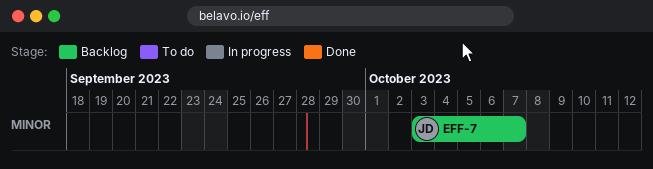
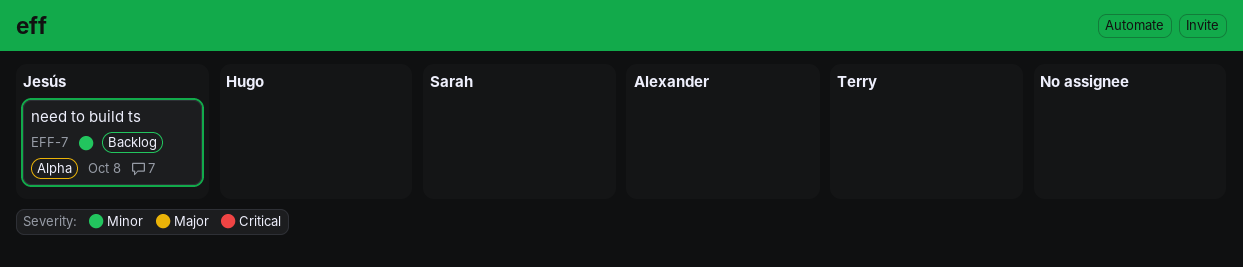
EFF-7, due: Oct 7 -> Oct 8

